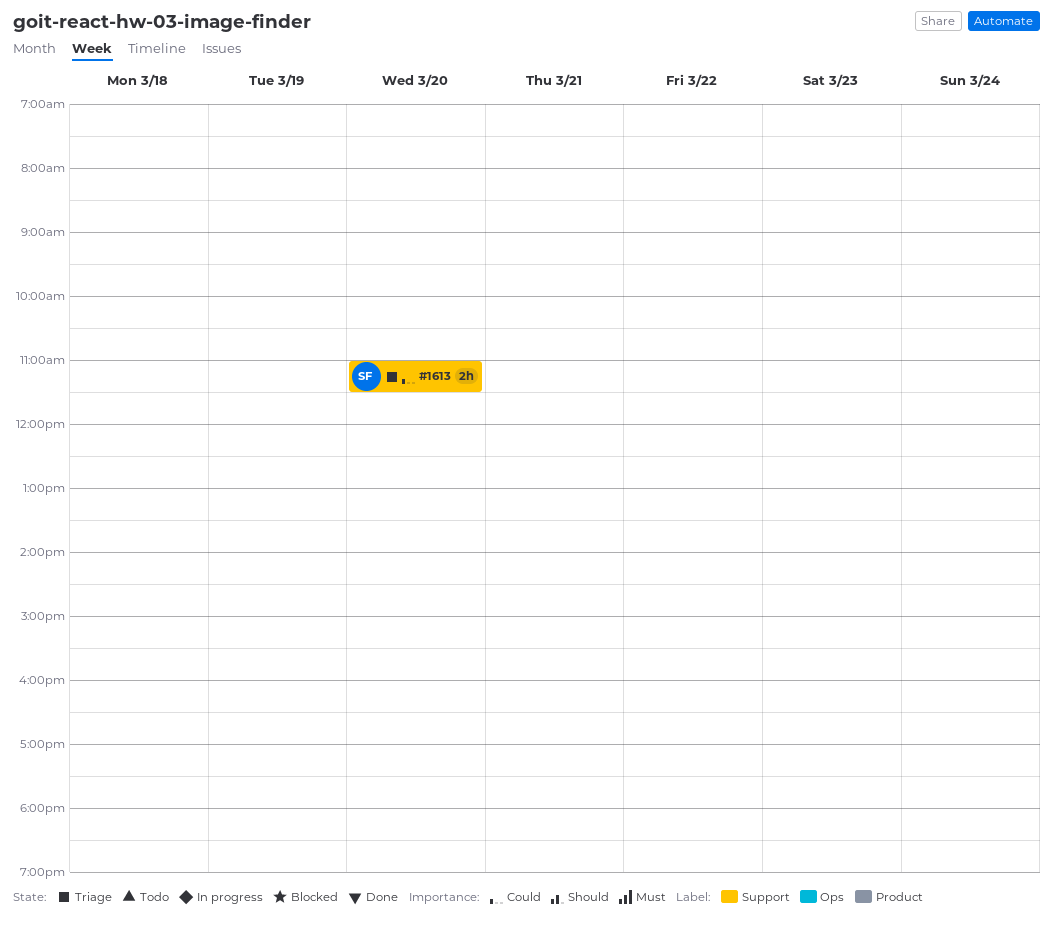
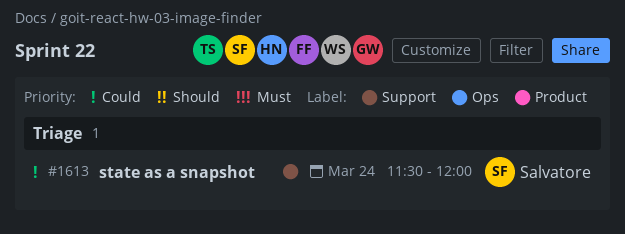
#1613, day: Mar 20 -> Mar 24
#1613, begins: 11:00 -> 11:30
#1613, ends: 11:30 -> 12:00

